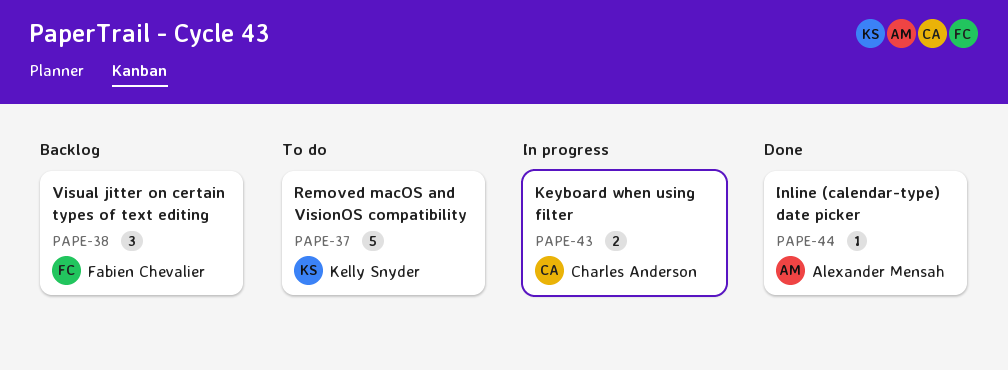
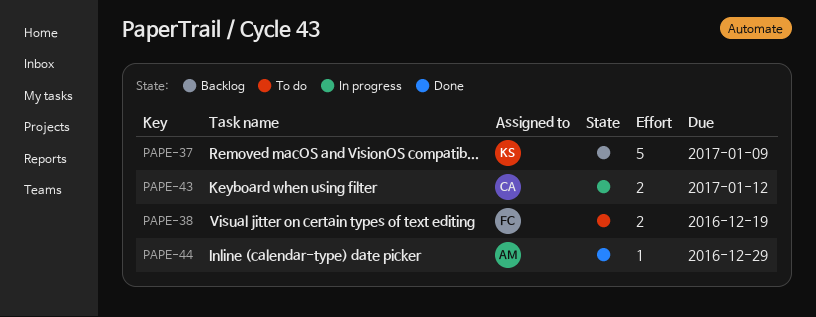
PAPE-37, status: To do -> Backlog
PAPE-38, status: Backlog -> To do
PAPE-38, estimate: 3 -> 2

